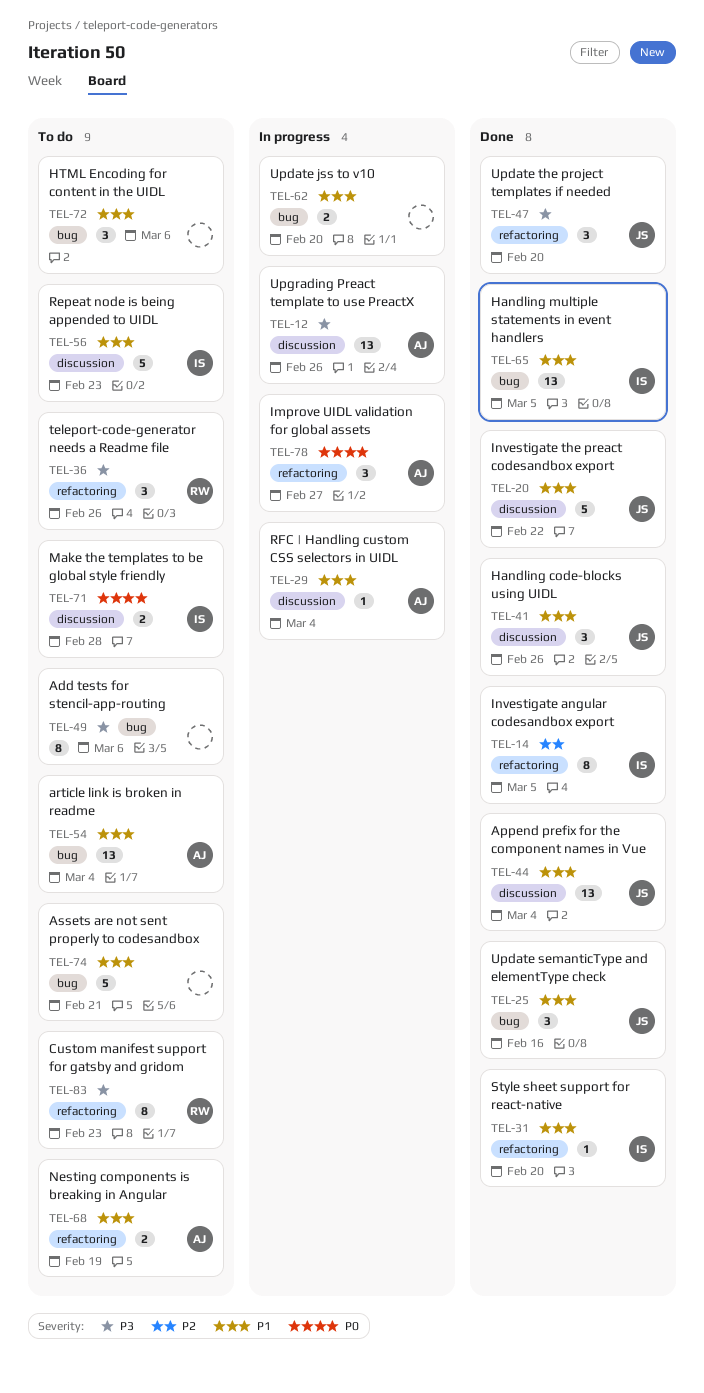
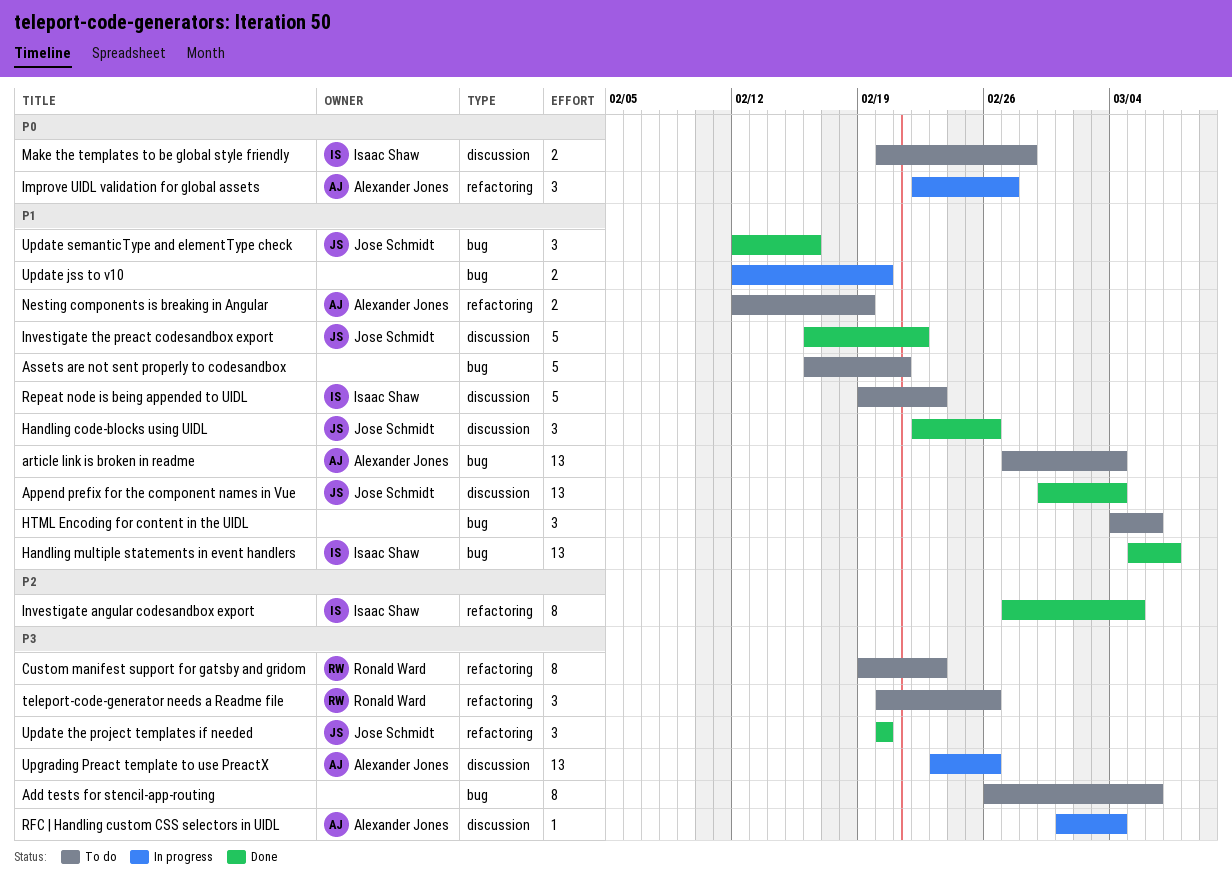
Handling multiple statements in event handlers, due: Mar 5 -> Mar 7
RFC | Handling custom CSS selectors in UIDL, priority: P1 -> P3
Style sheet support for react-native: present -> none

